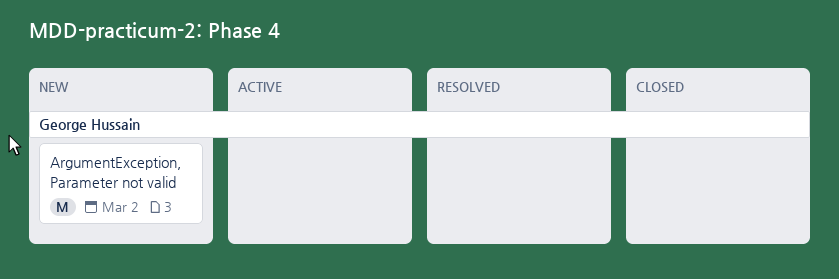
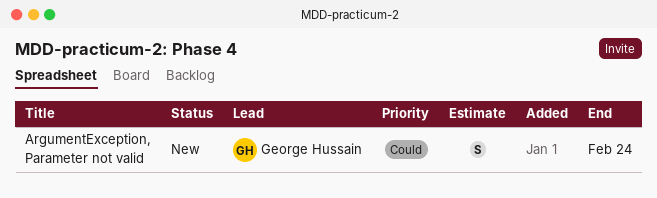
ArgumentException, Parameter not valid, estimate: M -> S
ArgumentException, Parameter not valid, due: Mar 2 -> Feb 24

